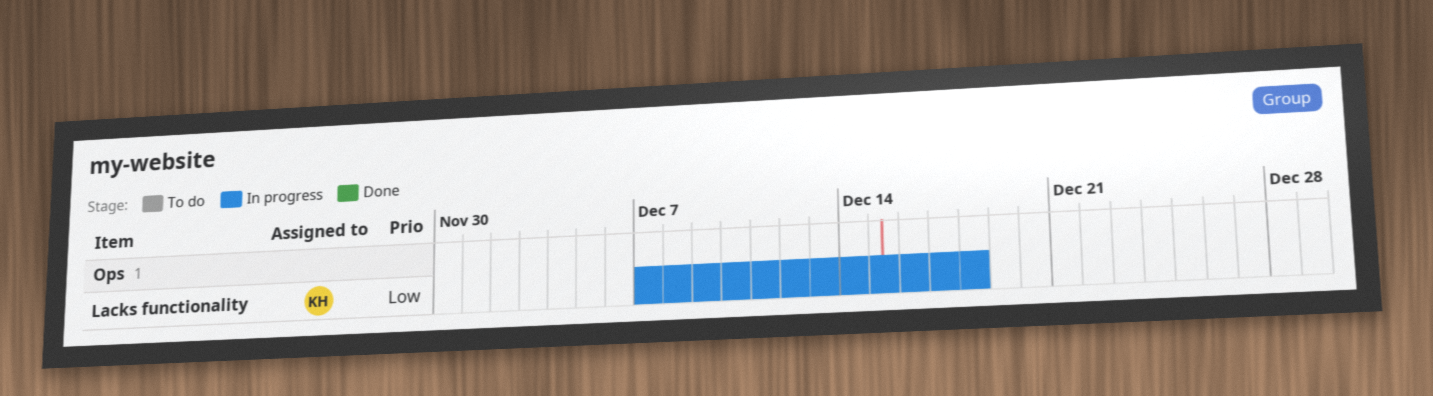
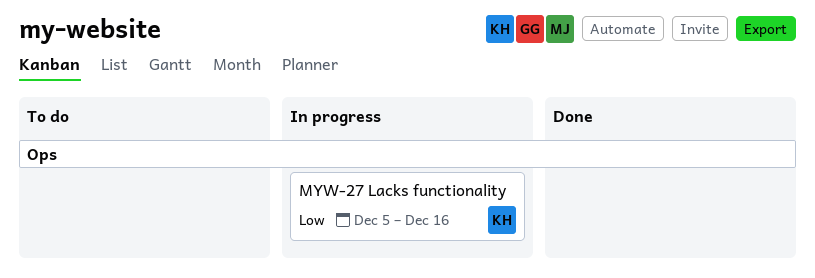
Lacks functionality, start: Dec 7 -> Dec 5
Lacks functionality, due: Dec 18 -> Dec 16

